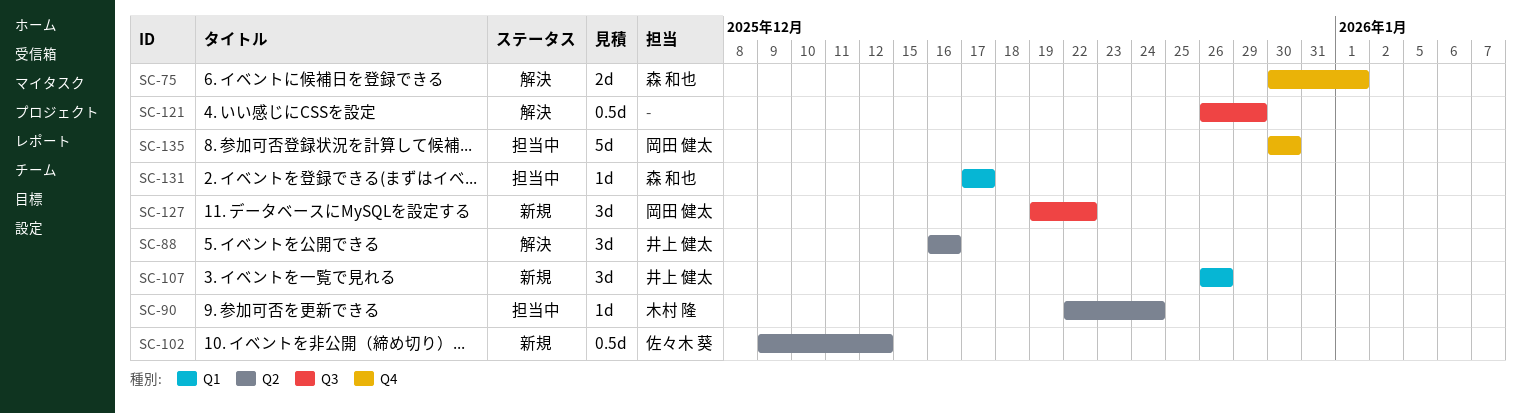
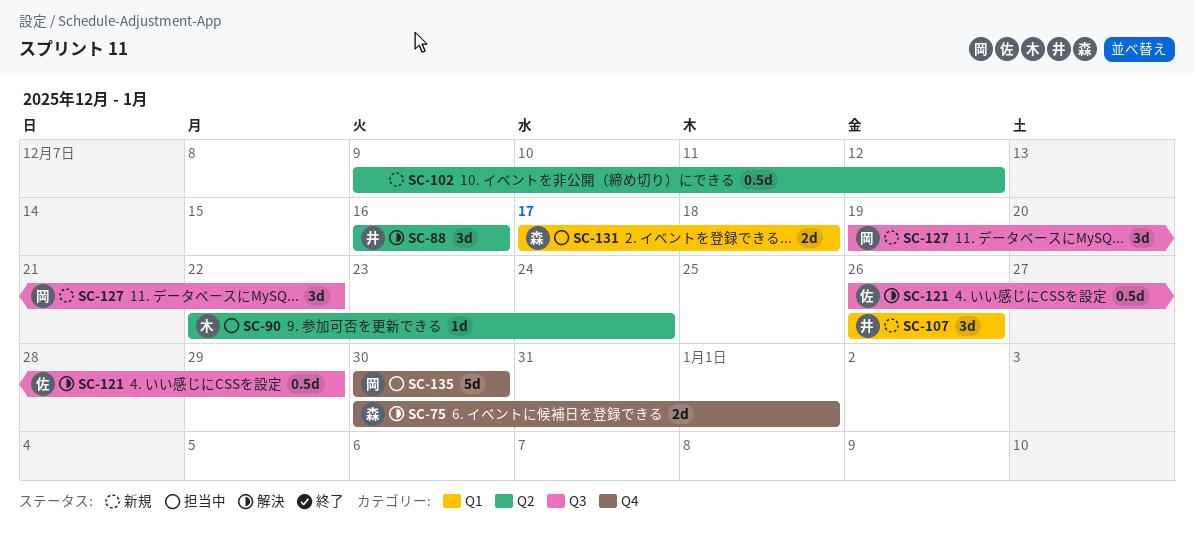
SC-102, owner: 佐々木 葵 -> none
SC-121, owner: none -> 佐々木 葵
SC-131, estimate: 1d -> 2d
SC-131, due: Dec 17 -> Dec 18

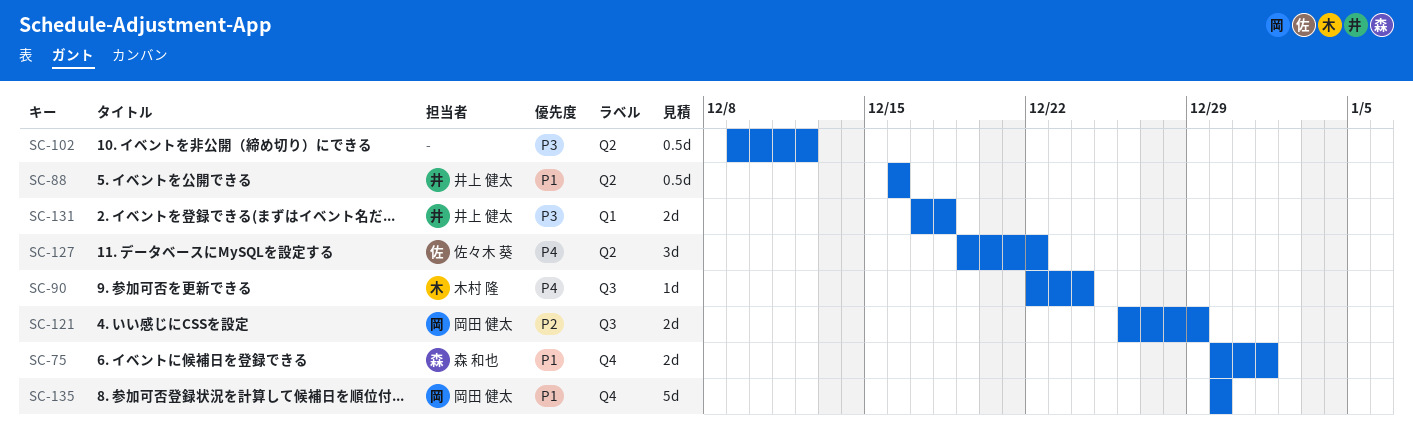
SC-88, estimate: 3d -> 0.5d
SC-90, label: Q2 -> Q3
SC-107: present -> none
SC-121, owner: 佐々木 葵 -> 岡田 健太
SC-121, estimate: 0.5d -> 2d
SC-127, owner: 岡田 健太 -> 佐々木 葵
SC-127, label: Q3 -> Q2
SC-131, owner: 森 和也 -> 井上 健太

